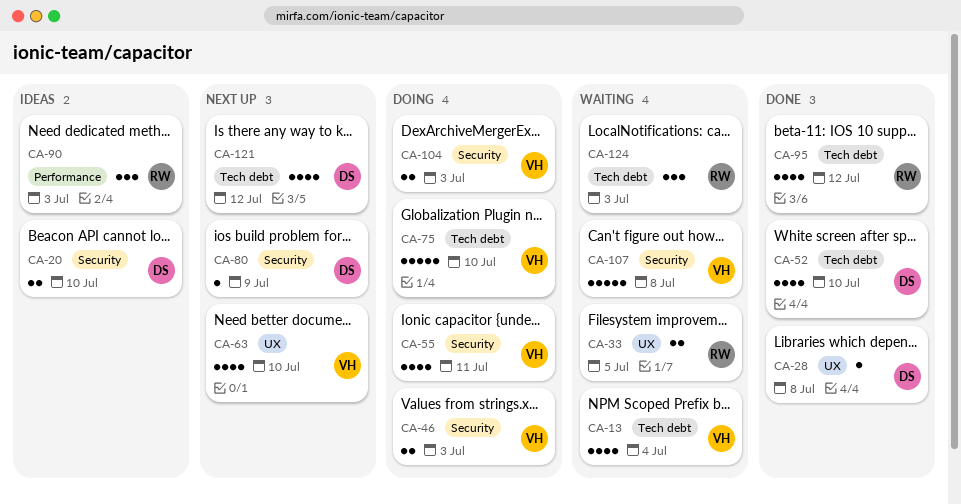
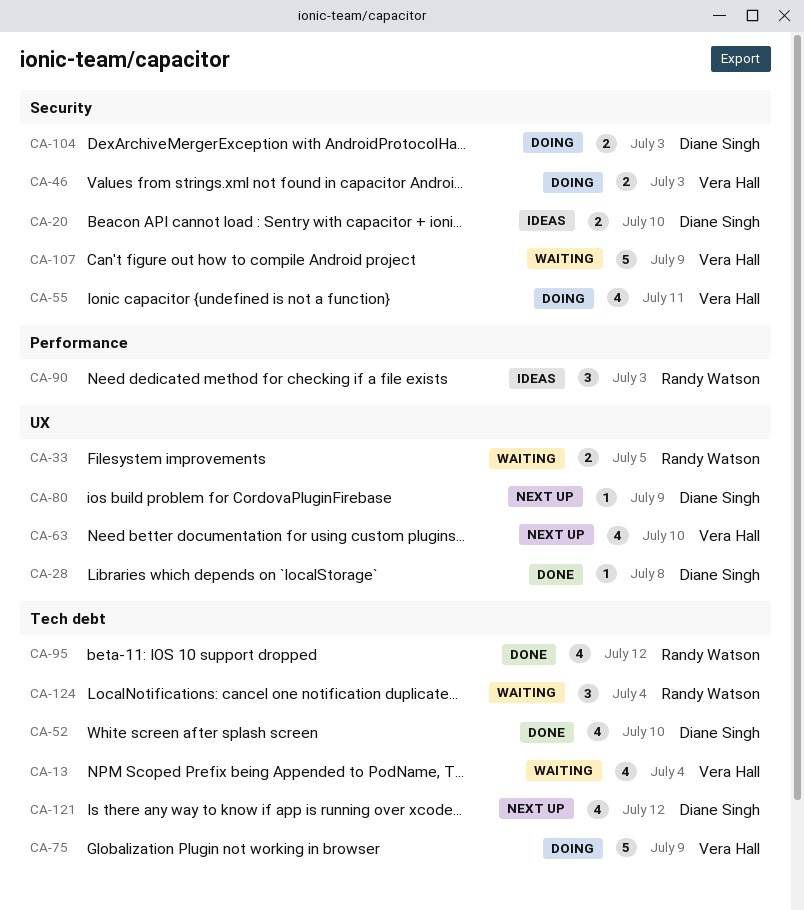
CA-75, due: Jul 10 -> Jul 9
CA-80, label: Security -> UX
CA-104, owner: Vera Hall -> Diane Singh
CA-107, due: Jul 8 -> Jul 9
CA-124, due: Jul 3 -> Jul 4

